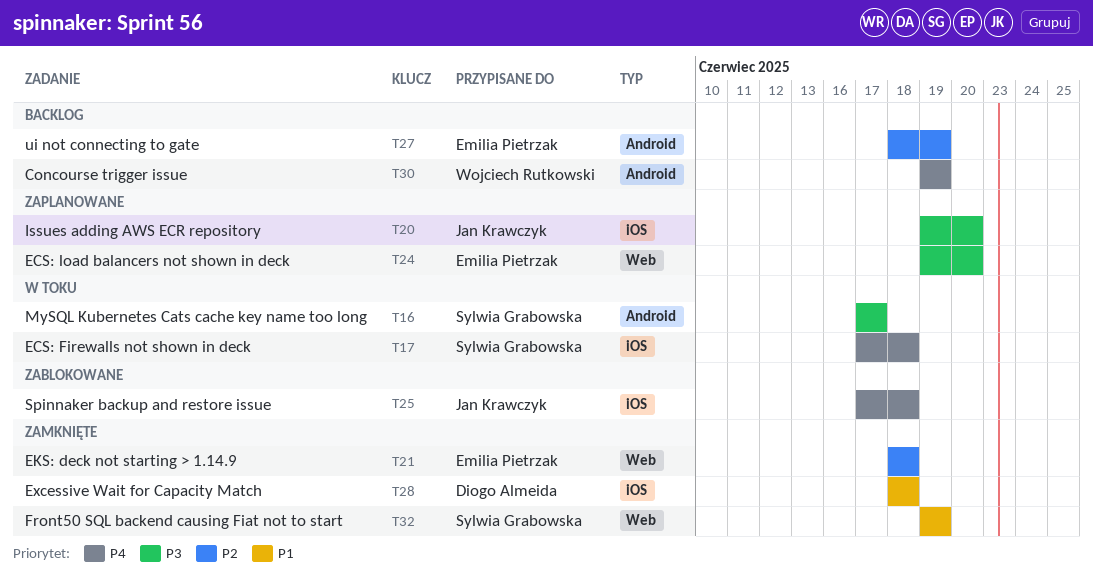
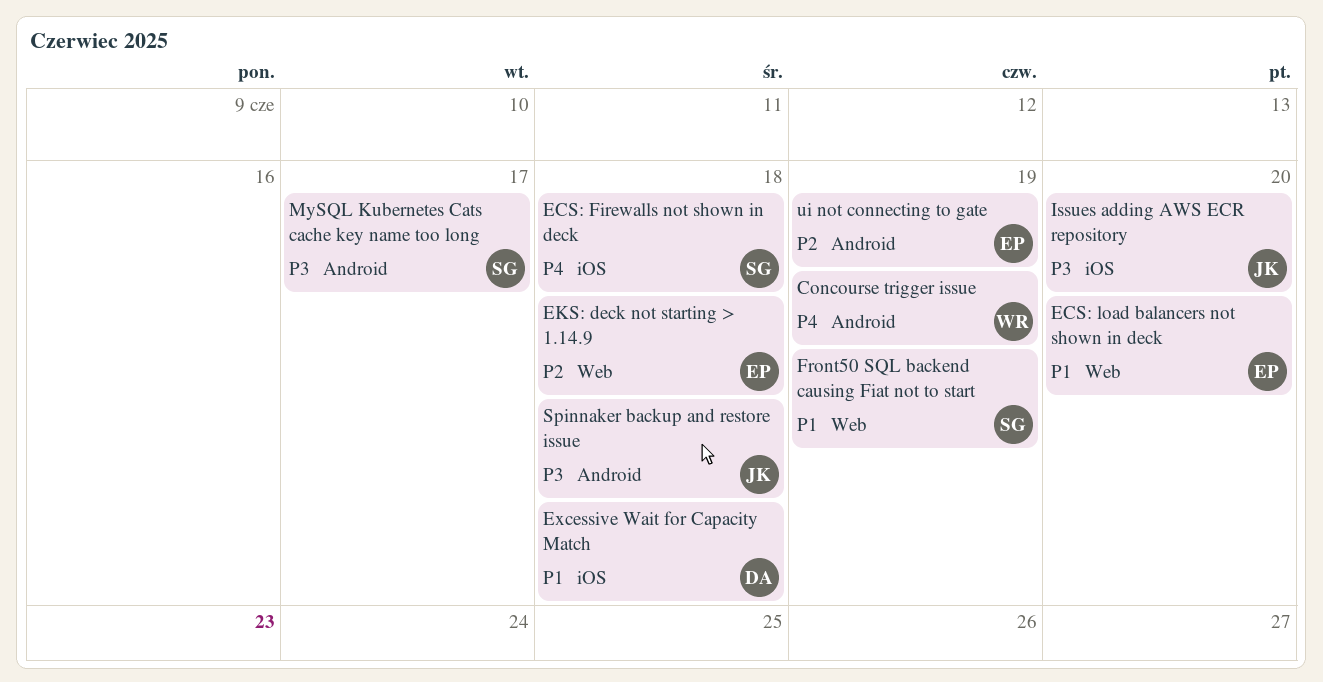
ECS: load balancers not shown in deck, priority: P3 -> P1
Spinnaker backup and restore issue, priority: P4 -> P3
Spinnaker backup and restore issue, label: iOS -> Android

